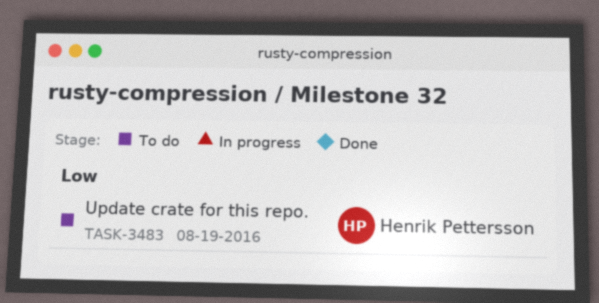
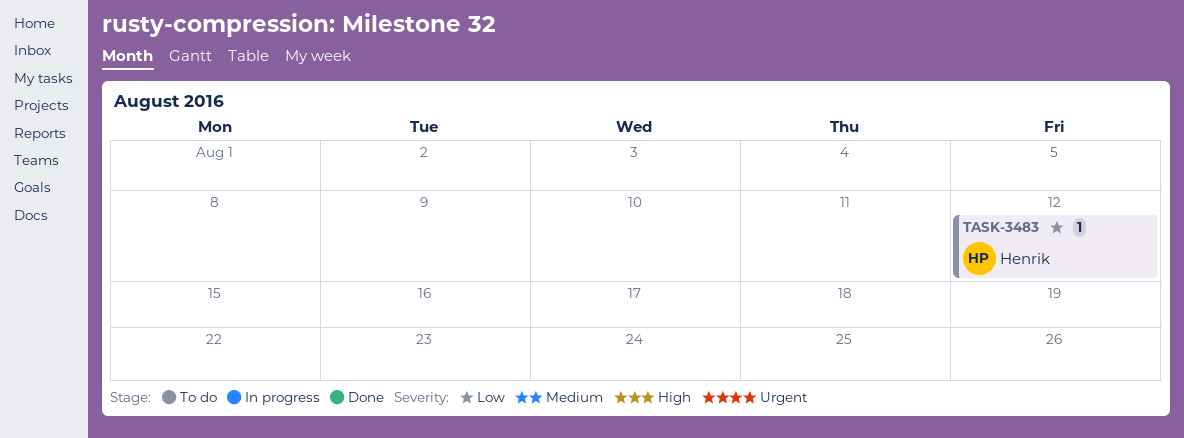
TASK-3483, due: Aug 19 -> Aug 12

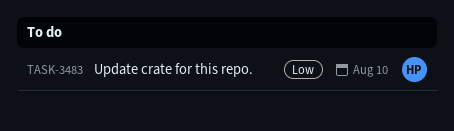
TASK-3483, due: Aug 12 -> Aug 10

